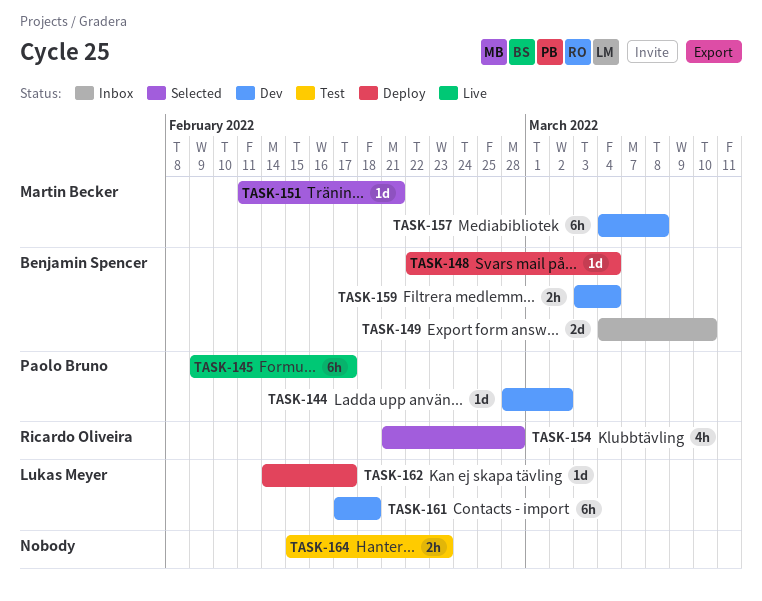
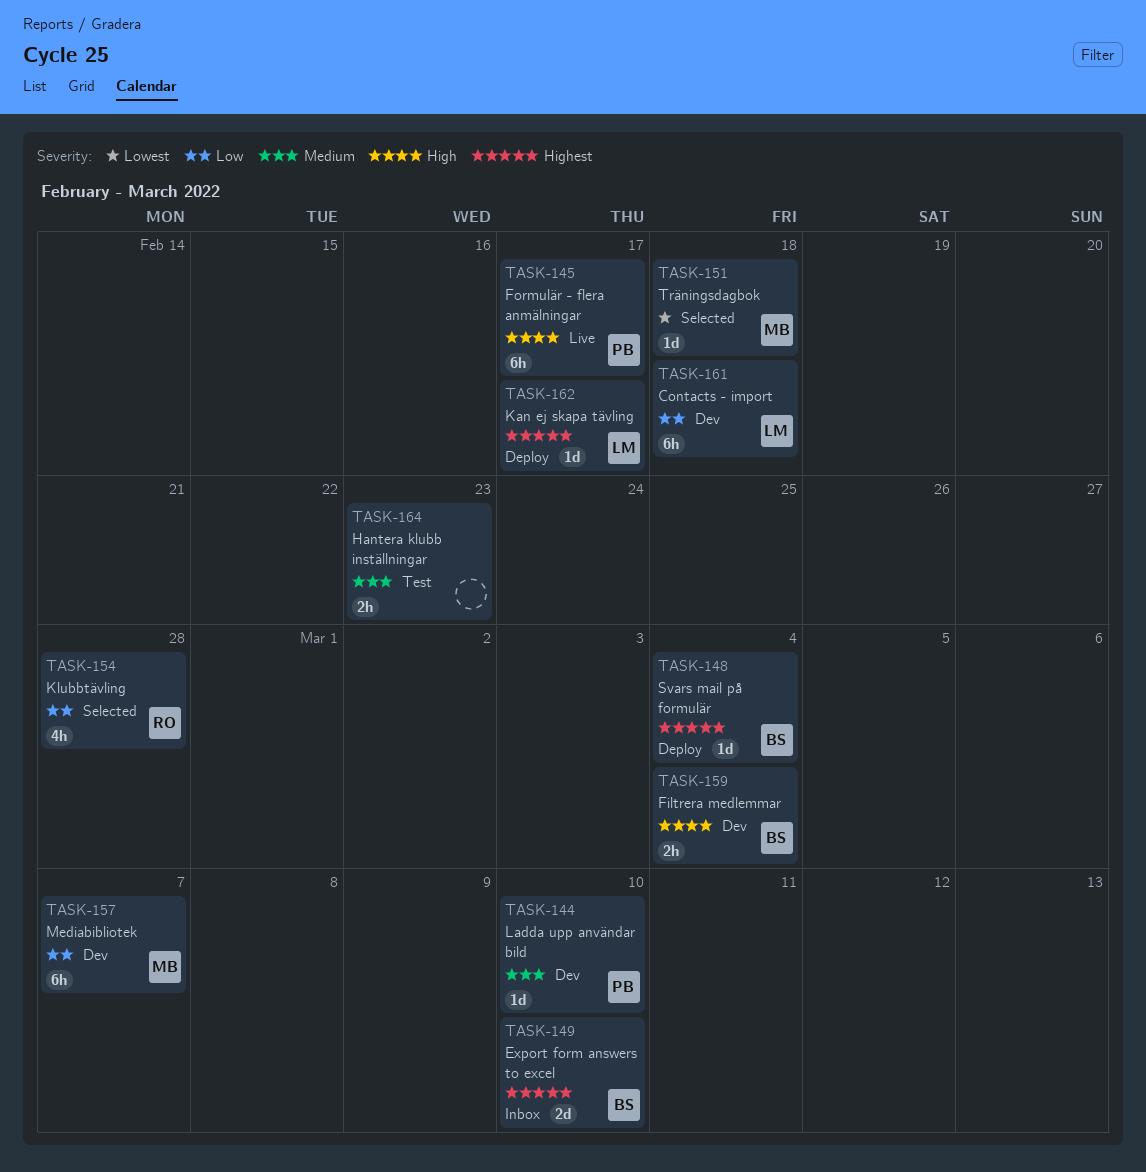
TASK-144, due: Mar 2 -> Mar 10
TASK-151, due: Feb 21 -> Feb 18
TASK-157, due: Mar 8 -> Mar 7

